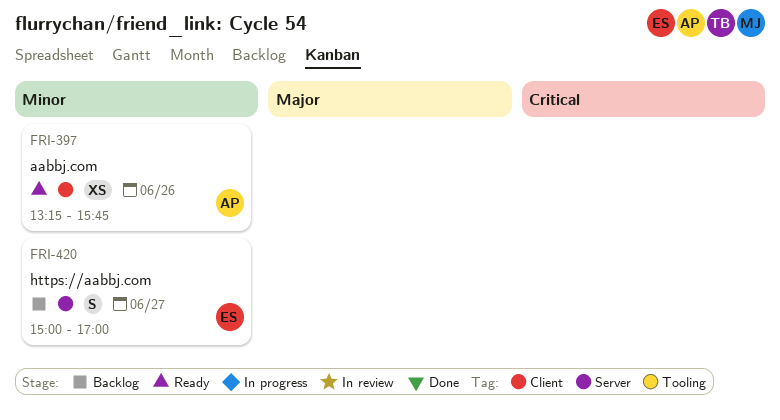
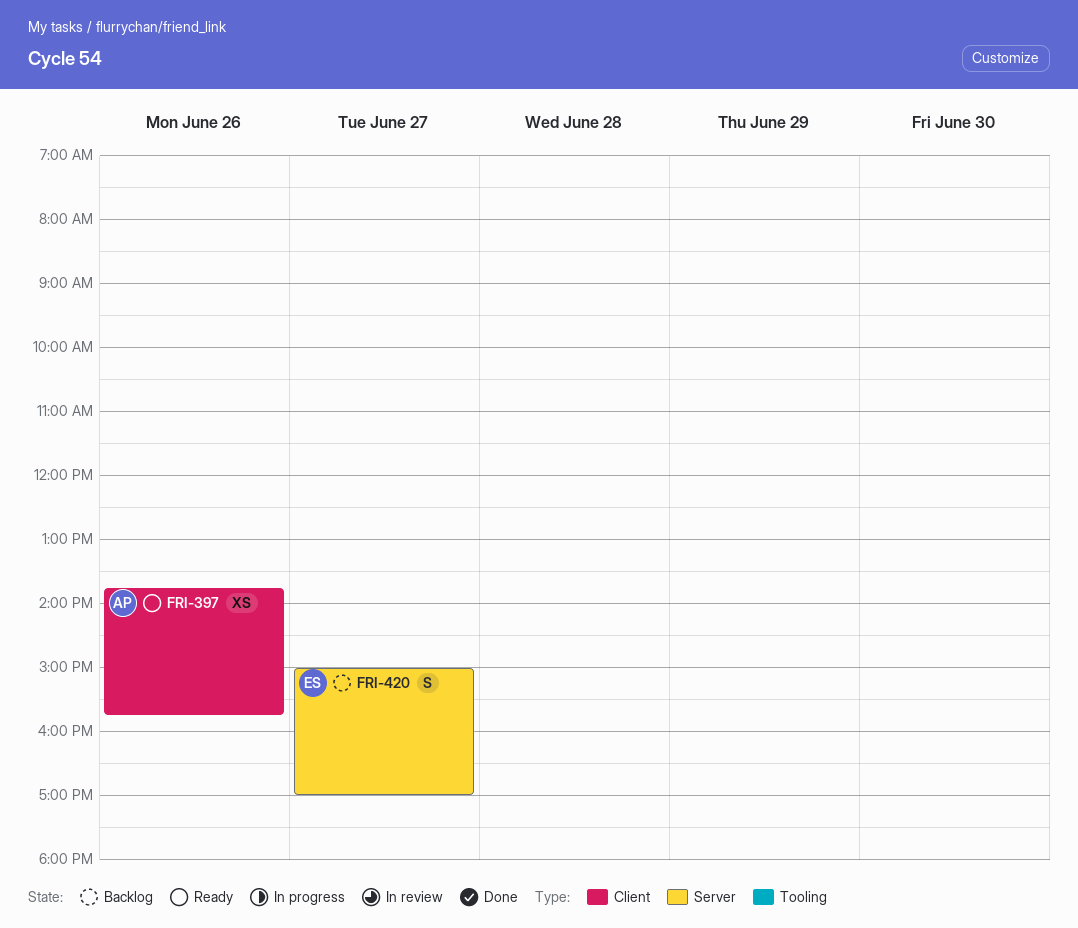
FRI-397, begins: 13:15 -> 13:45

